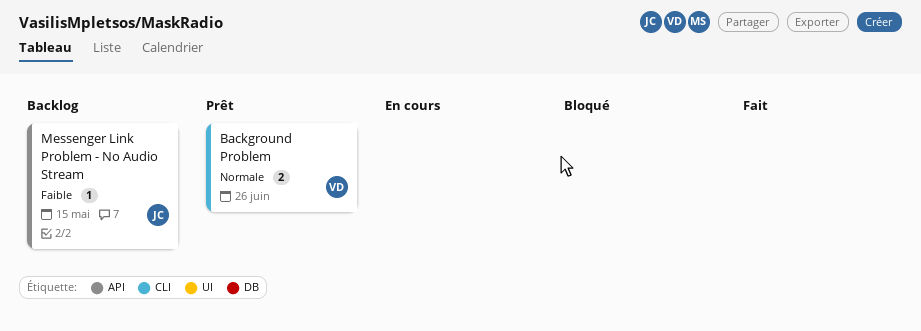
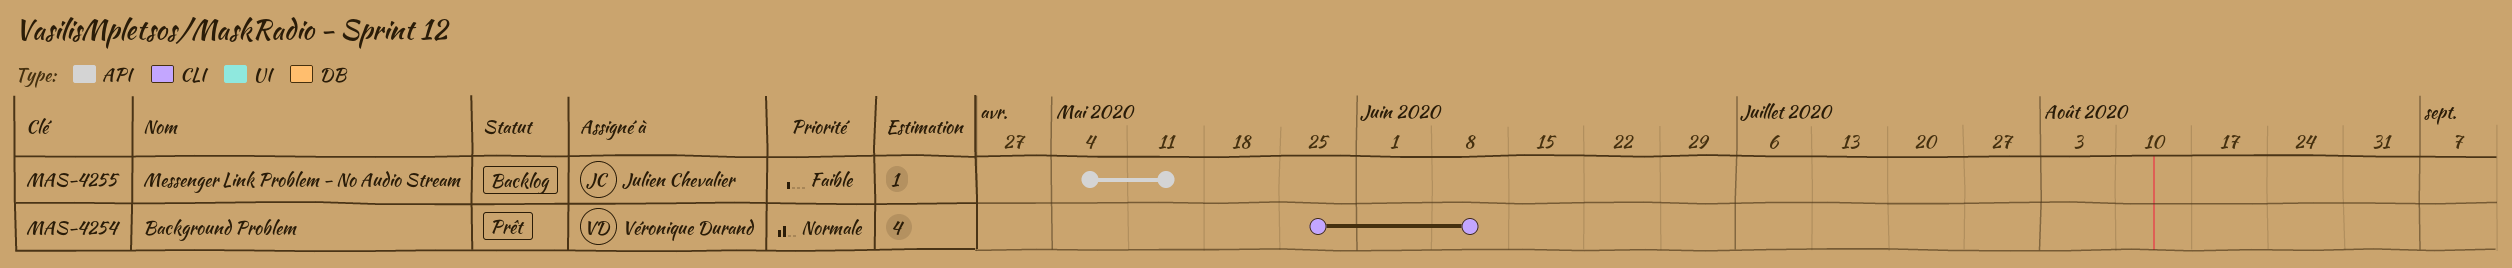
Background Problem, estimate: 2 -> 4
Background Problem, due: Jun 26 -> Jun 12

